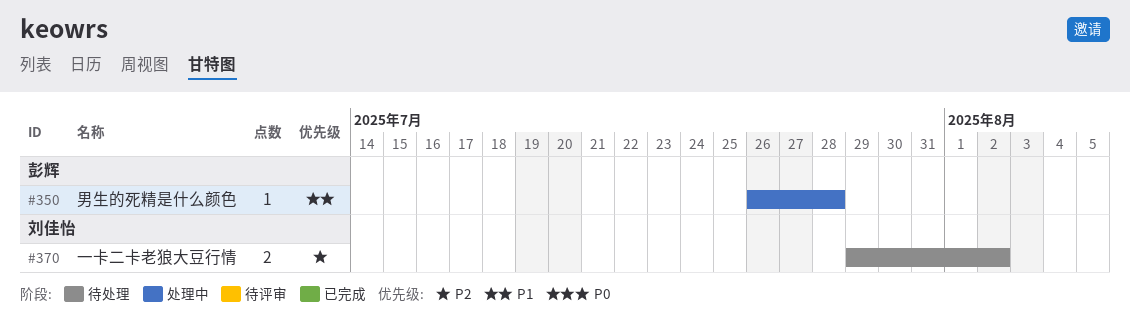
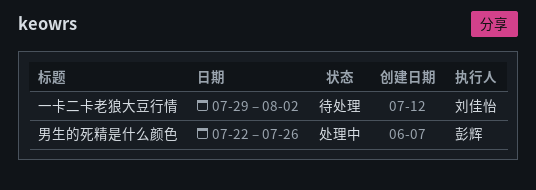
男生的死精是什么颜色, start: Jul 26 -> Jul 22
男生的死精是什么颜色, due: Jul 28 -> Jul 26

